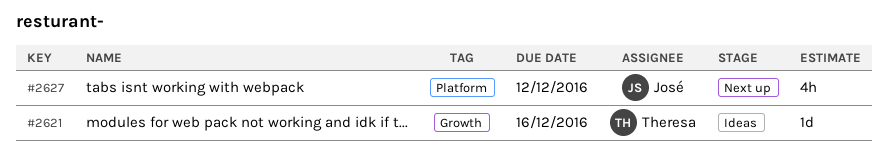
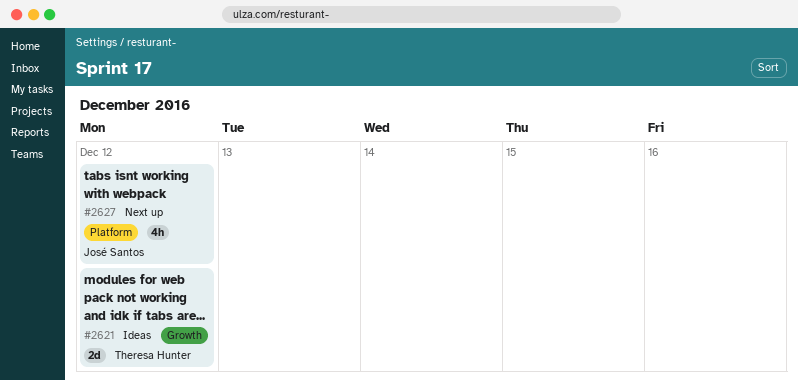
#2621, estimate: 1d -> 2d
#2621, due: Dec 16 -> Dec 12

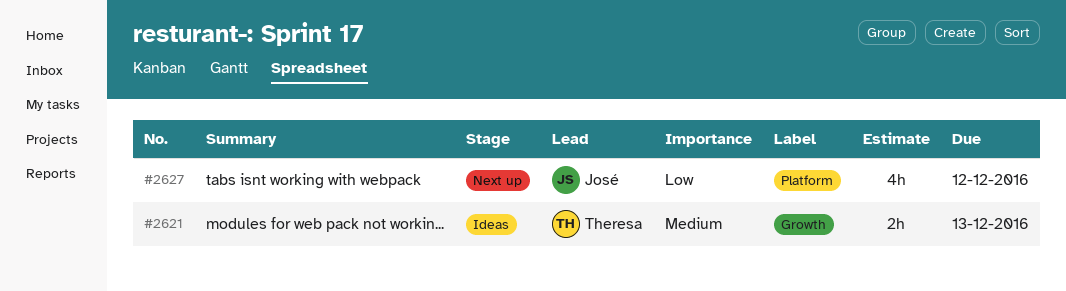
#2621, estimate: 2d -> 2h
#2621, due: Dec 12 -> Dec 13

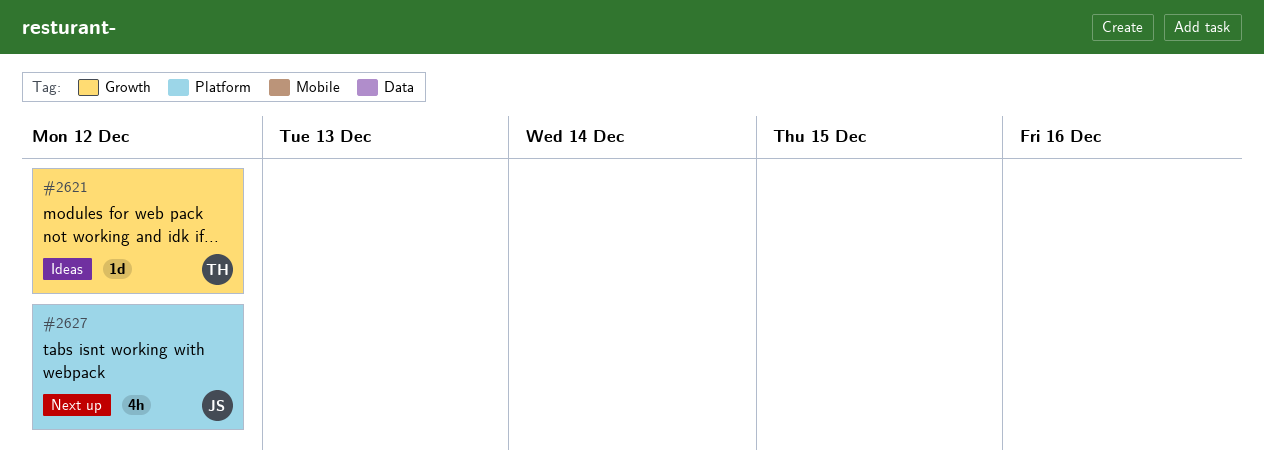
#2621, estimate: 2h -> 1d
#2621, due: Dec 13 -> Dec 12

